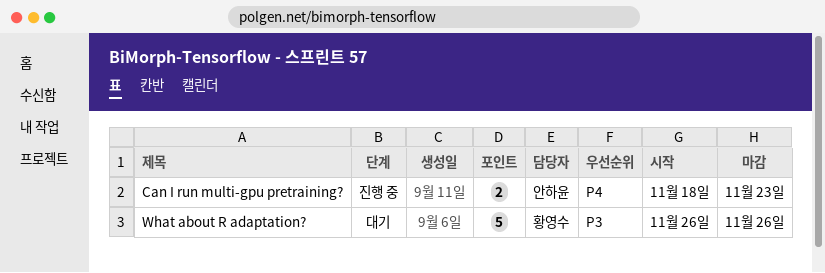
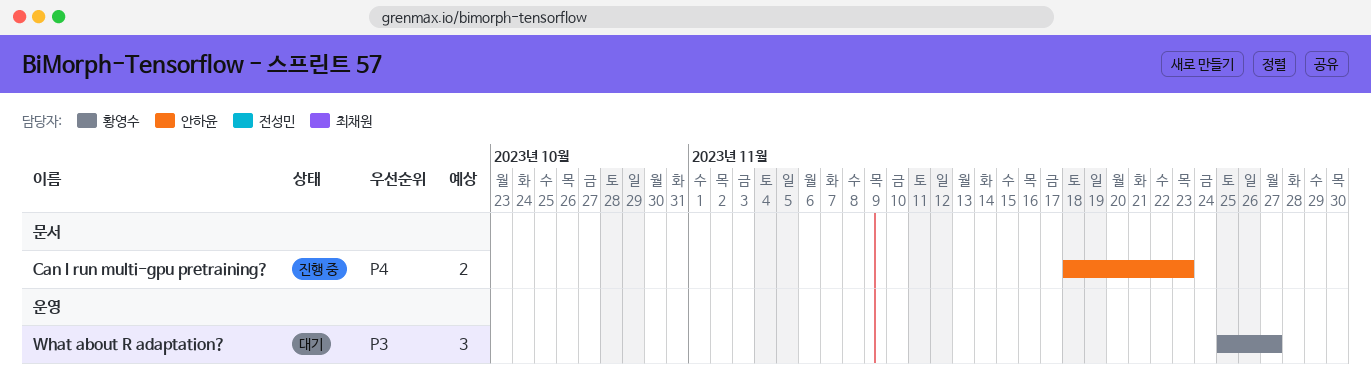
What about R adaptation?, estimate: 5 -> 3
What about R adaptation?, start: Nov 26 -> Nov 25
What about R adaptation?, due: Nov 26 -> Nov 27

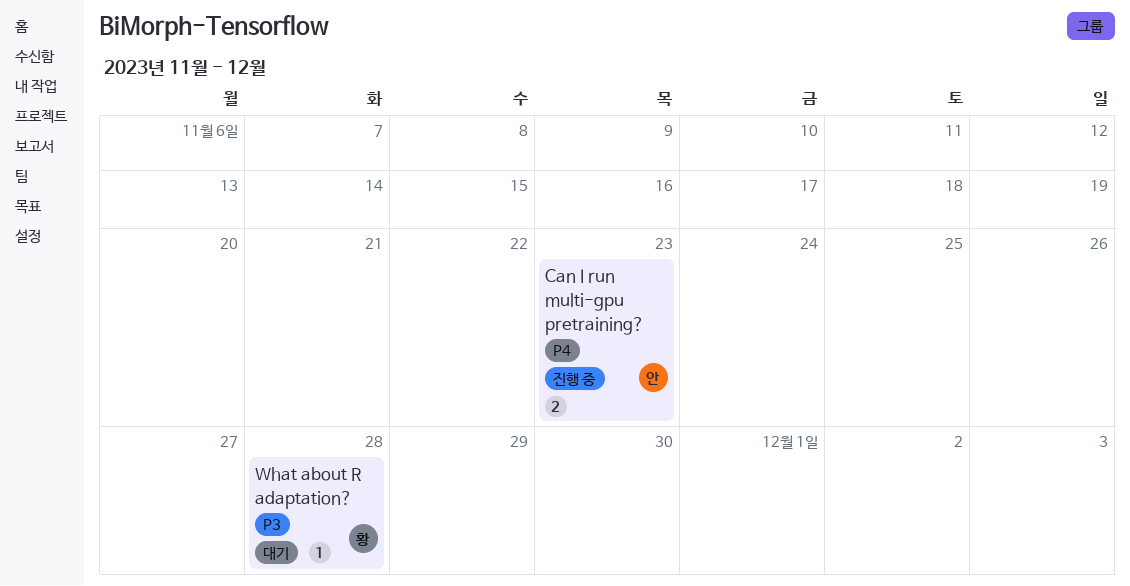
What about R adaptation?, estimate: 3 -> 1
What about R adaptation?, due: Nov 27 -> Nov 28

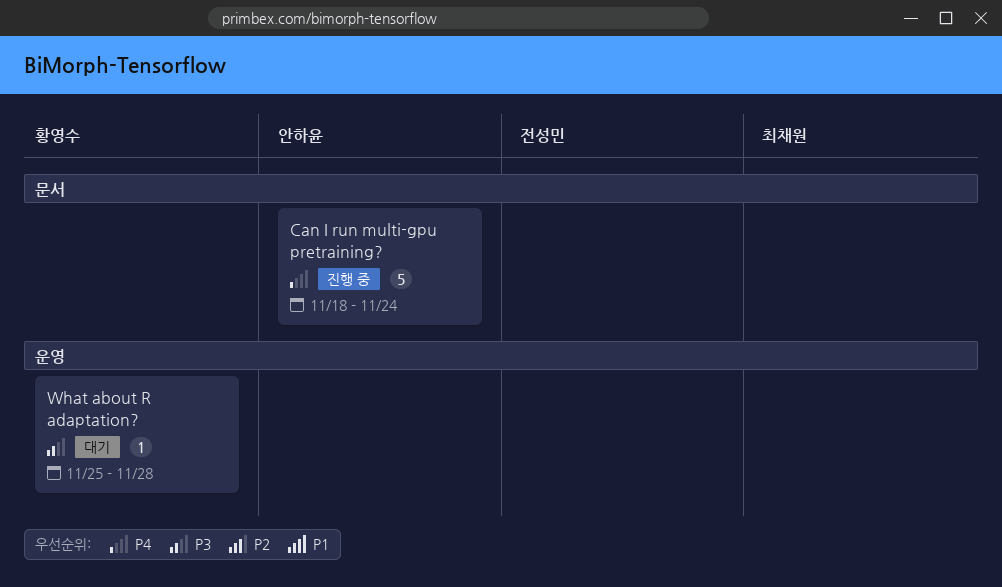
Can I run multi-gpu pretraining?, estimate: 2 -> 5
Can I run multi-gpu pretraining?, due: Nov 23 -> Nov 24

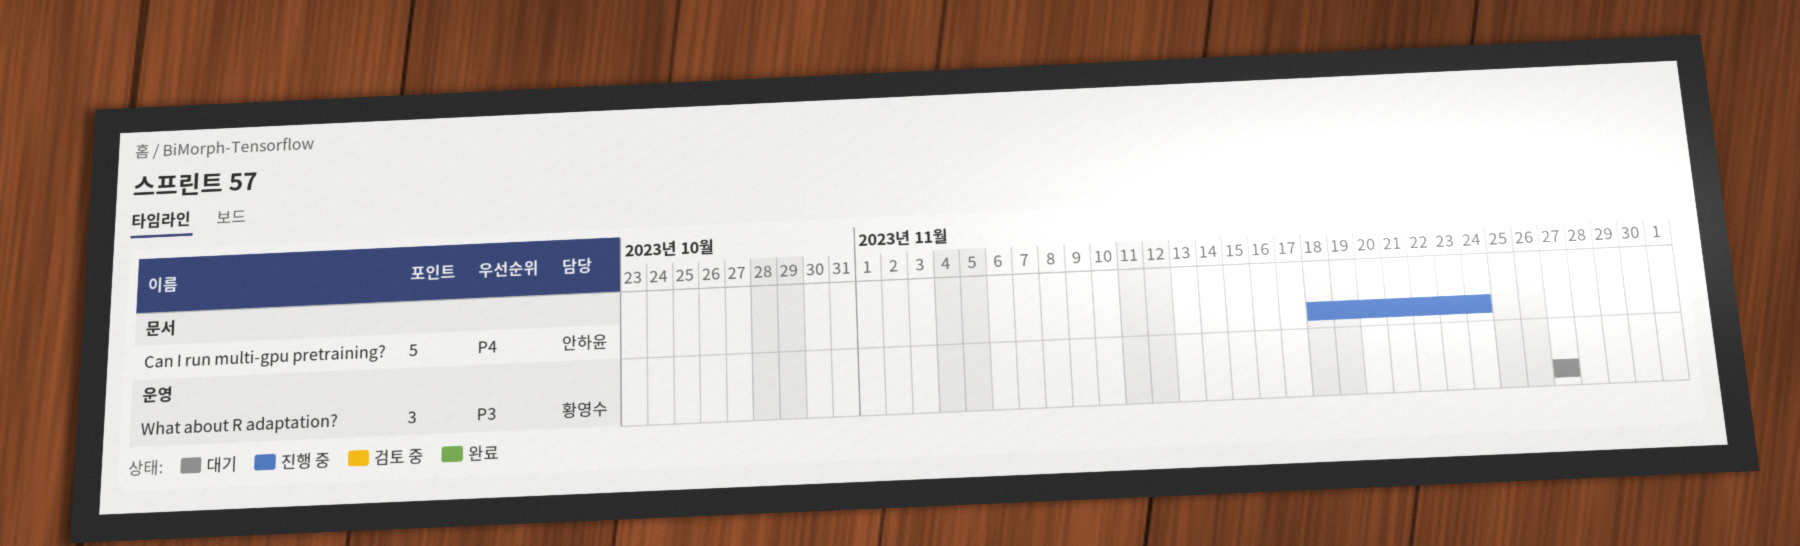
What about R adaptation?, estimate: 1 -> 3
What about R adaptation?, start: Nov 25 -> Nov 27
What about R adaptation?, due: Nov 28 -> Nov 27

